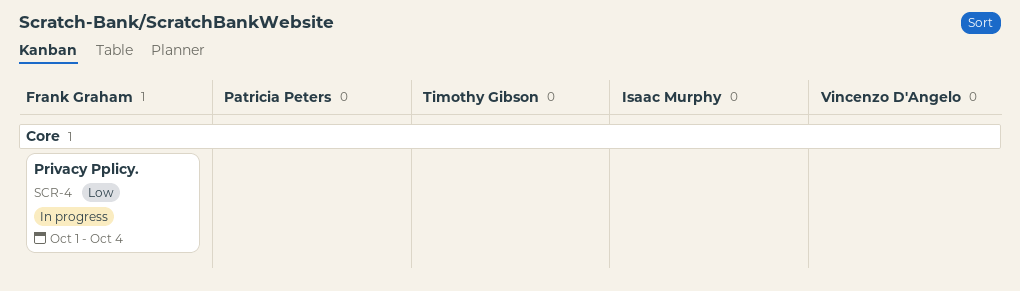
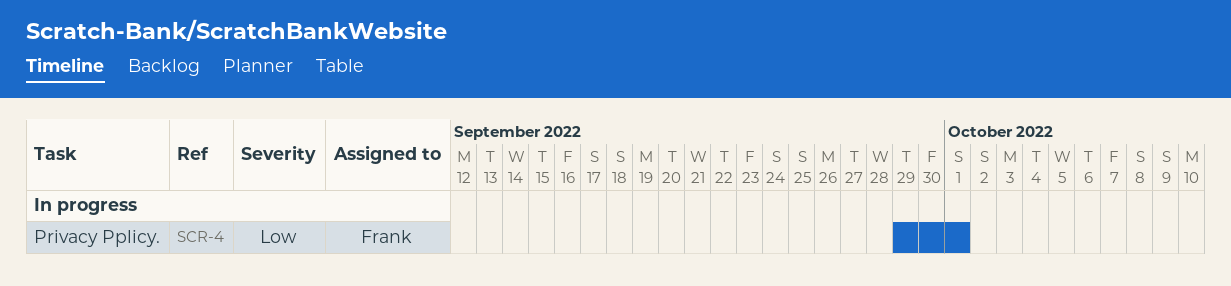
SCR-4, start: Oct 1 -> Sep 29
SCR-4, due: Oct 4 -> Oct 1

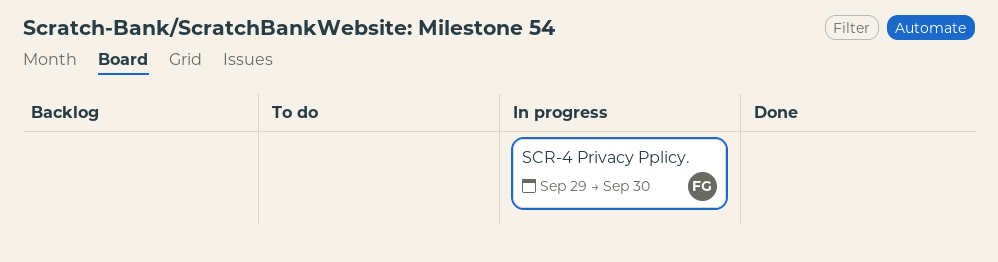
SCR-4, due: Oct 1 -> Sep 30

